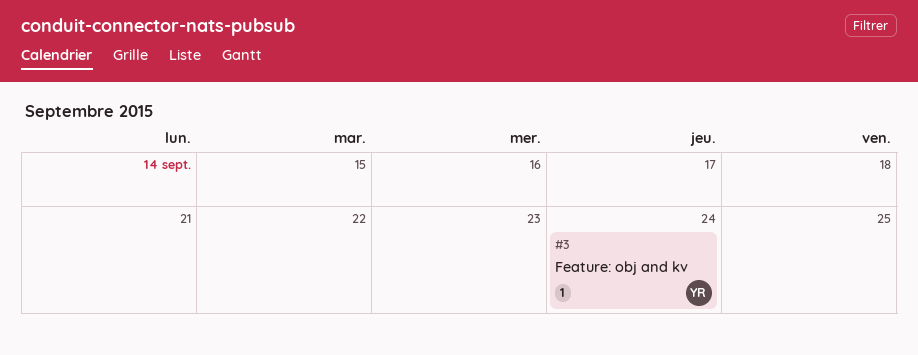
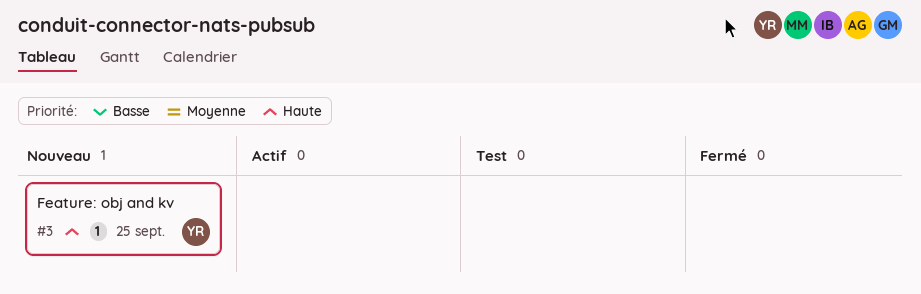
#3, due: Sep 24 -> Sep 25

